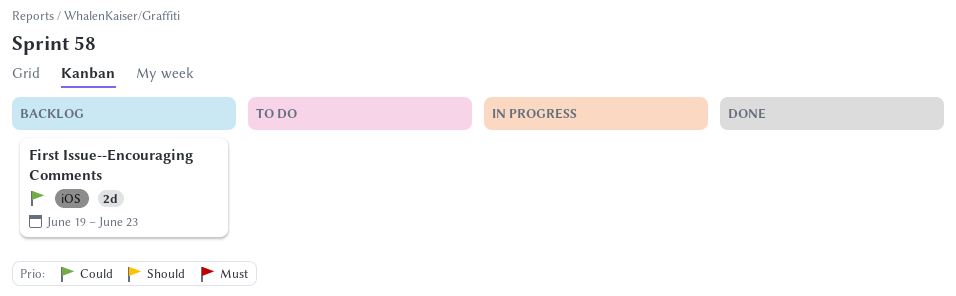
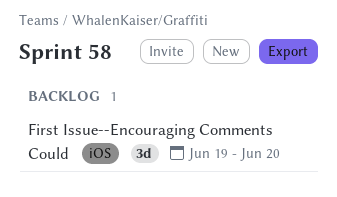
First Issue--Encouraging Comments, estimate: 2d -> 3d
First Issue--Encouraging Comments, due: Jun 23 -> Jun 20

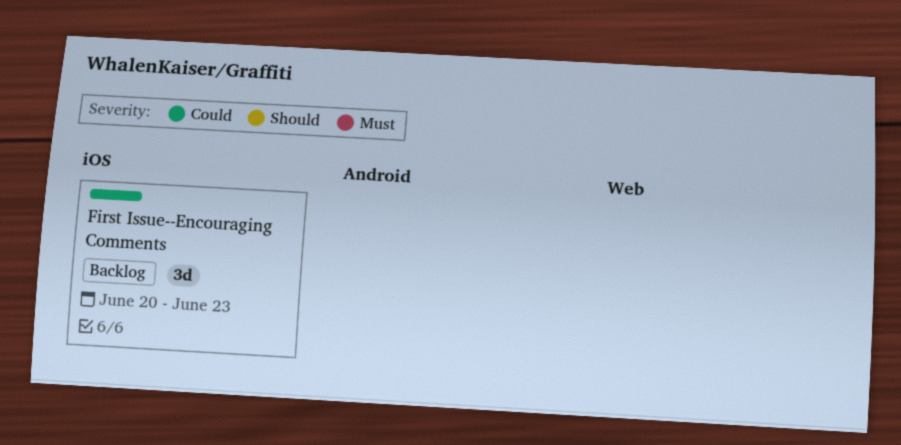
First Issue--Encouraging Comments, start: Jun 19 -> Jun 20
First Issue--Encouraging Comments, due: Jun 20 -> Jun 23

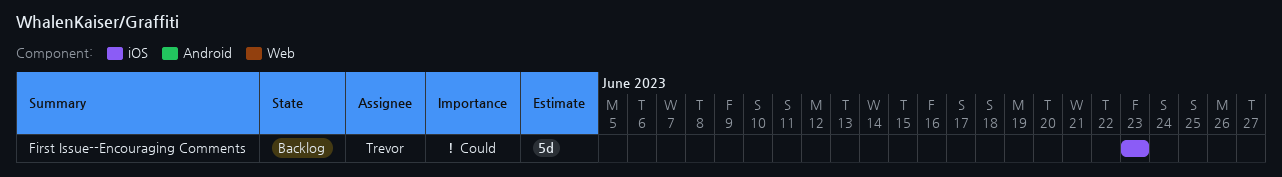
First Issue--Encouraging Comments, estimate: 3d -> 5d
First Issue--Encouraging Comments, start: Jun 20 -> Jun 23

